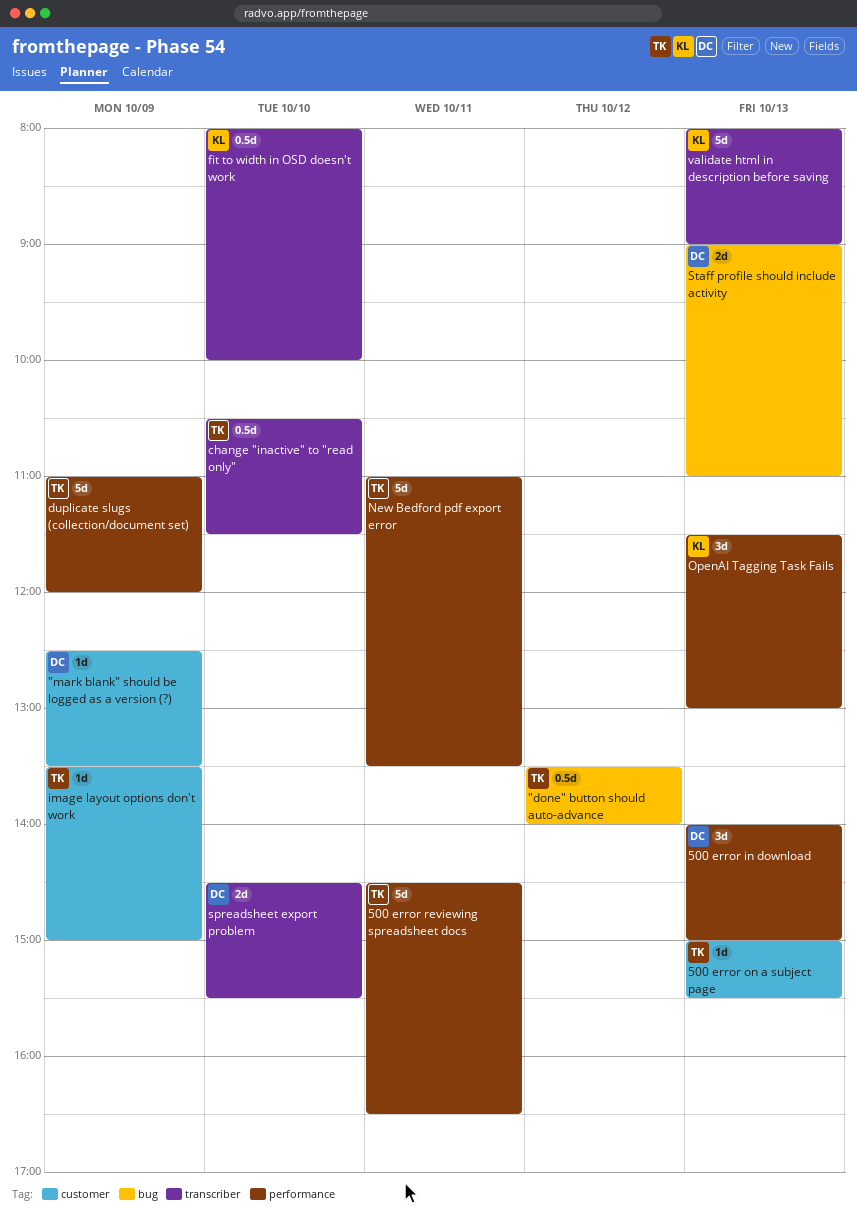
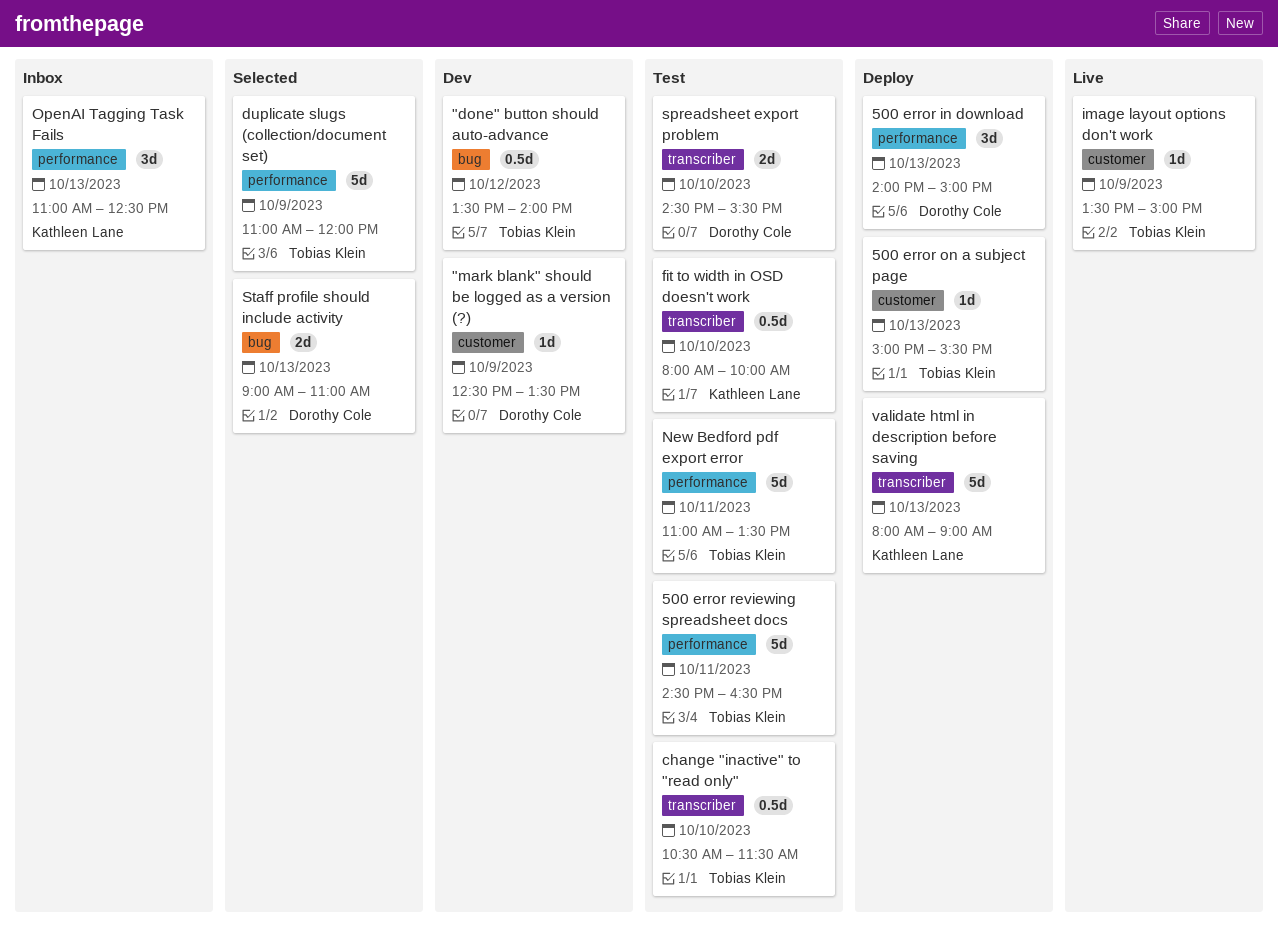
OpenAI Tagging Task Fails, begins: 11:30 -> 11:00
OpenAI Tagging Task Fails, ends: 13:00 -> 12:30

